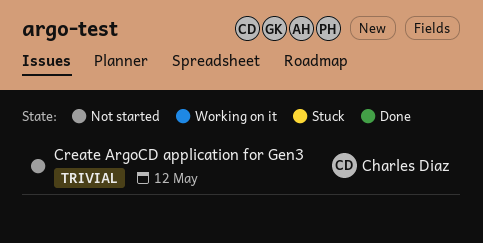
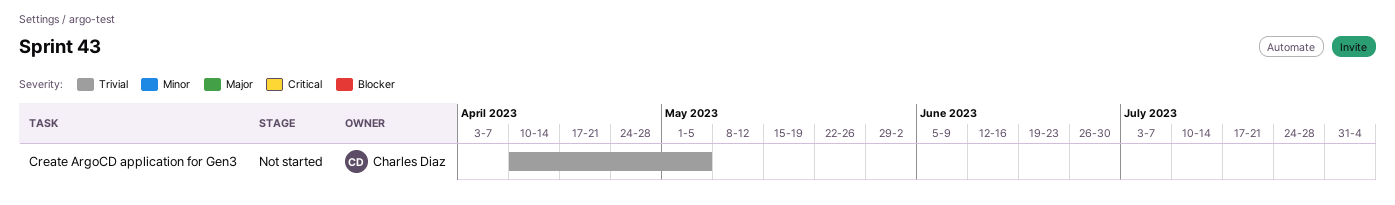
Create ArgoCD application for Gen3, due: May 12 -> May 5

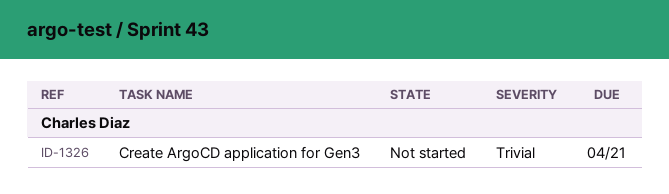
Create ArgoCD application for Gen3, due: May 5 -> Apr 21

